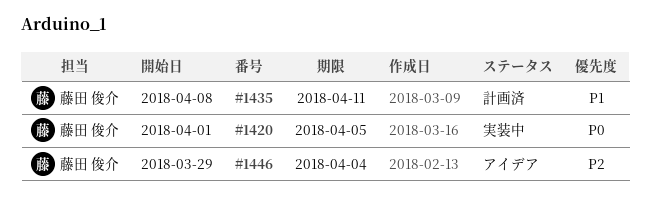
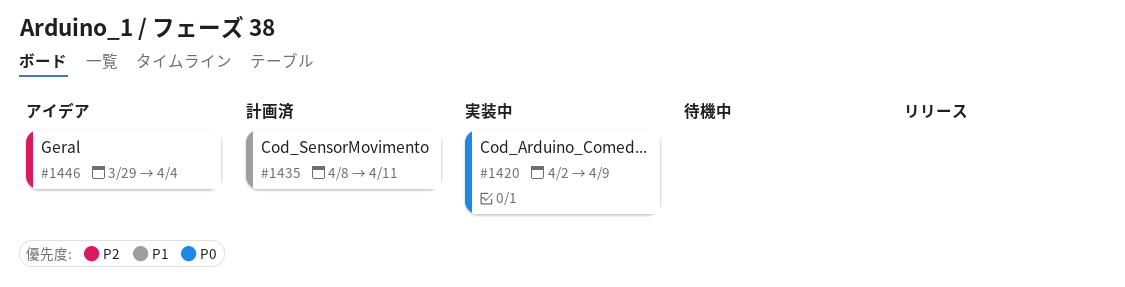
#1420, start: Apr 1 -> Apr 2
#1420, due: Apr 5 -> Apr 9

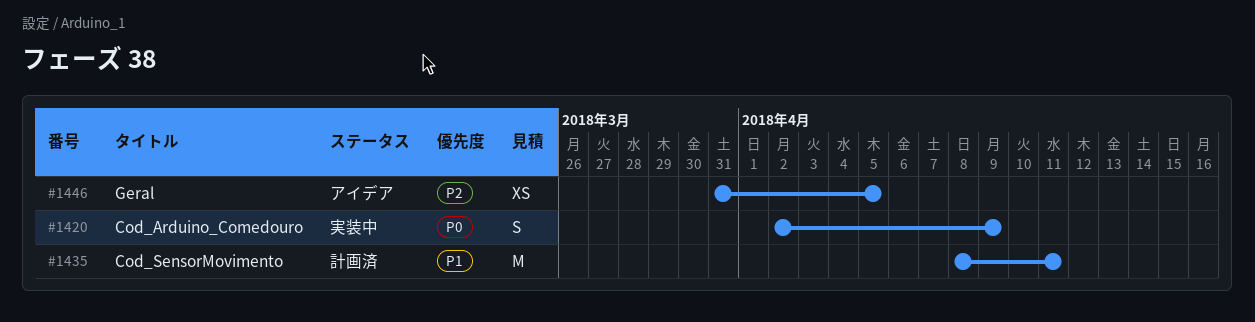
#1446, start: Mar 29 -> Mar 31
#1446, due: Apr 4 -> Apr 5

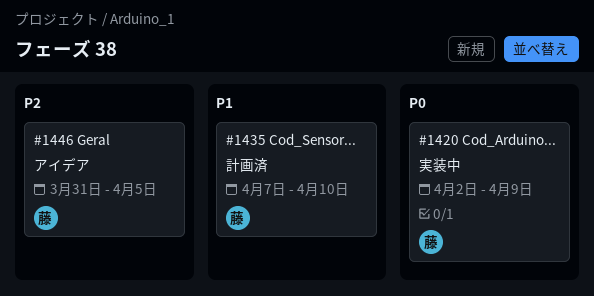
#1435, start: Apr 8 -> Apr 7
#1435, due: Apr 11 -> Apr 10

